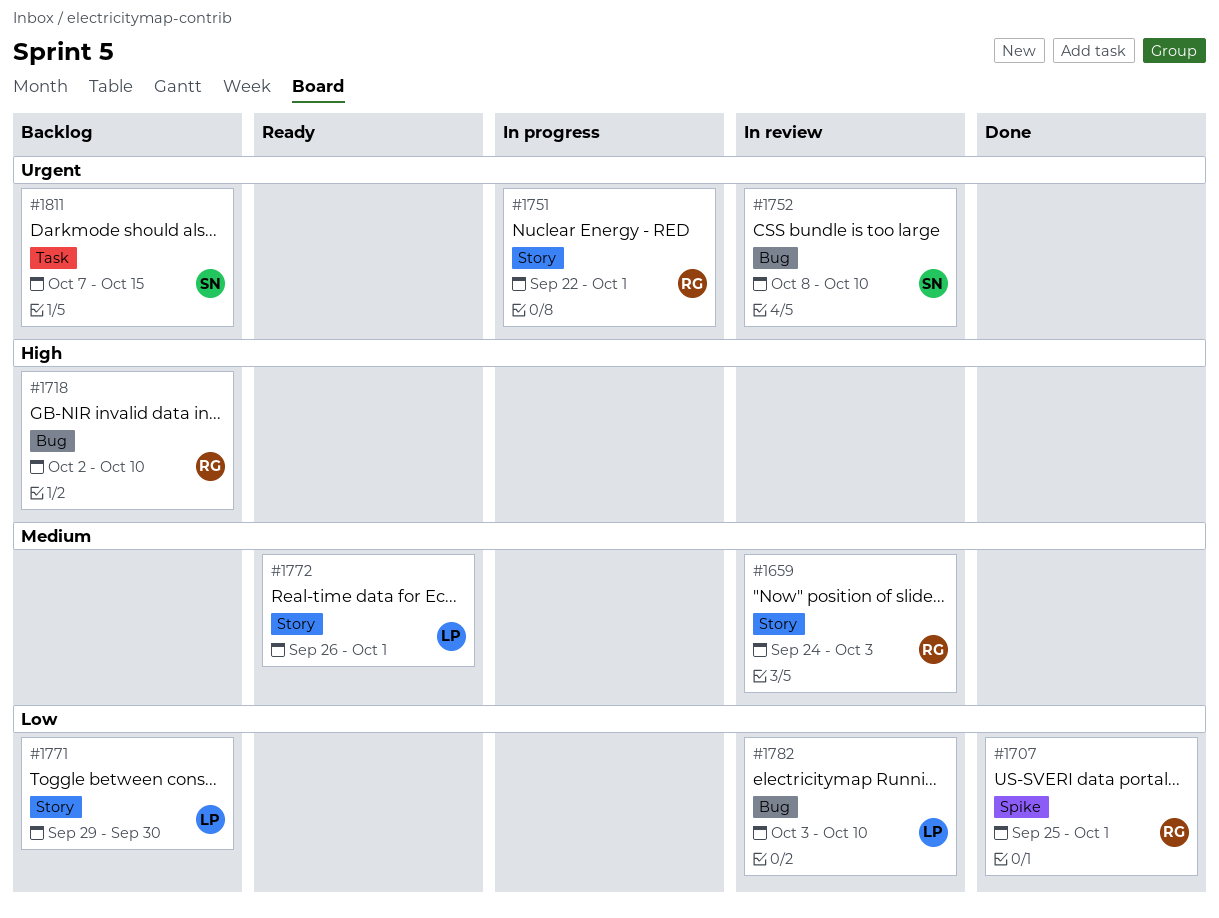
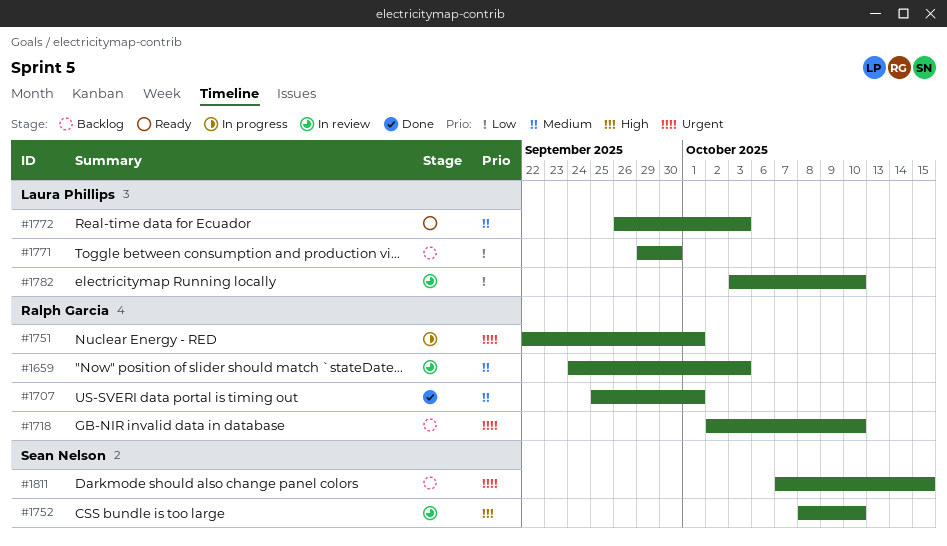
#1707, priority: Low -> Medium
#1718, priority: High -> Urgent
#1752, priority: Urgent -> High
#1772, due: Oct 1 -> Oct 3

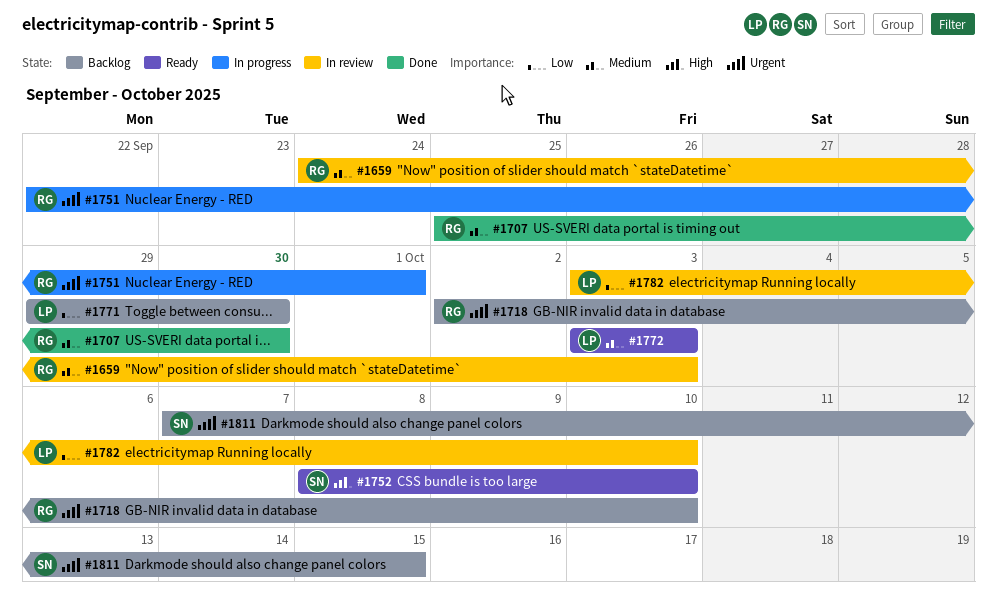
#1707, due: Oct 1 -> Sep 30
#1752, status: In review -> Ready
#1772, start: Sep 26 -> Oct 3

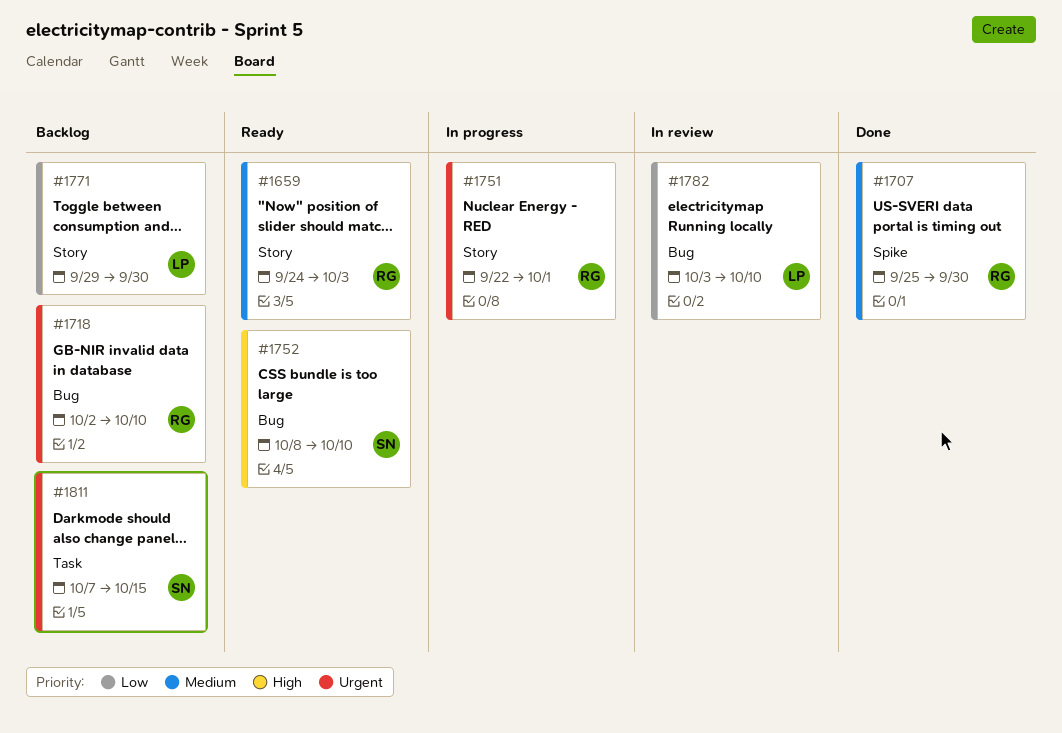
#1659, status: In review -> Ready
#1772: present -> none

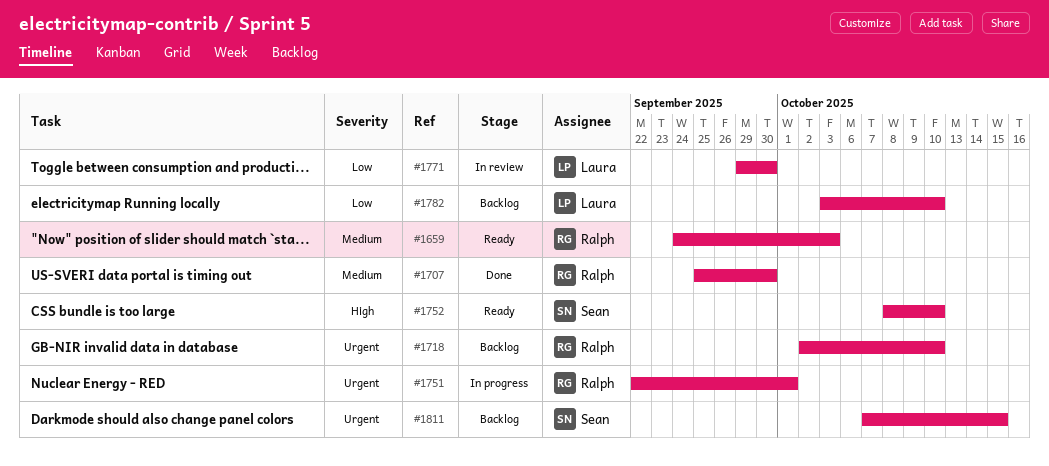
#1771, status: Backlog -> In review
#1782, status: In review -> Backlog

